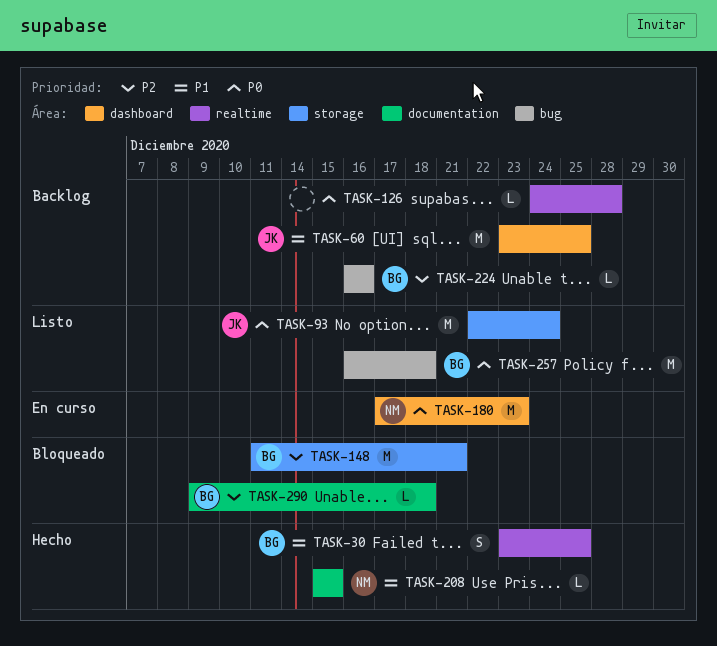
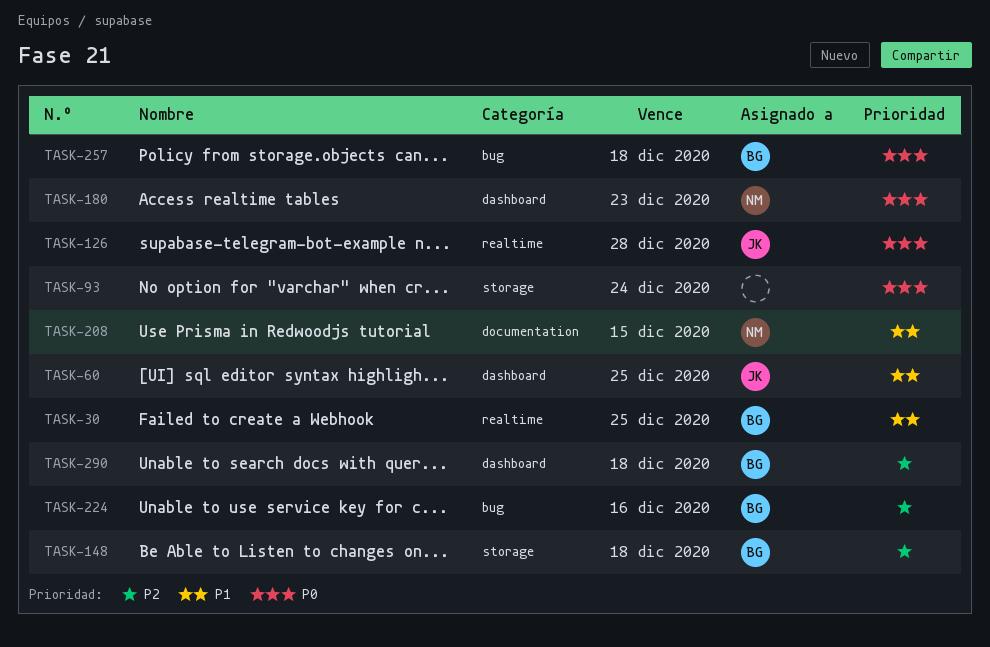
TASK-93, owner: JK -> none
TASK-126, owner: none -> JK
TASK-148, due: Dec 21 -> Dec 18
TASK-290, label: documentation -> dashboard

